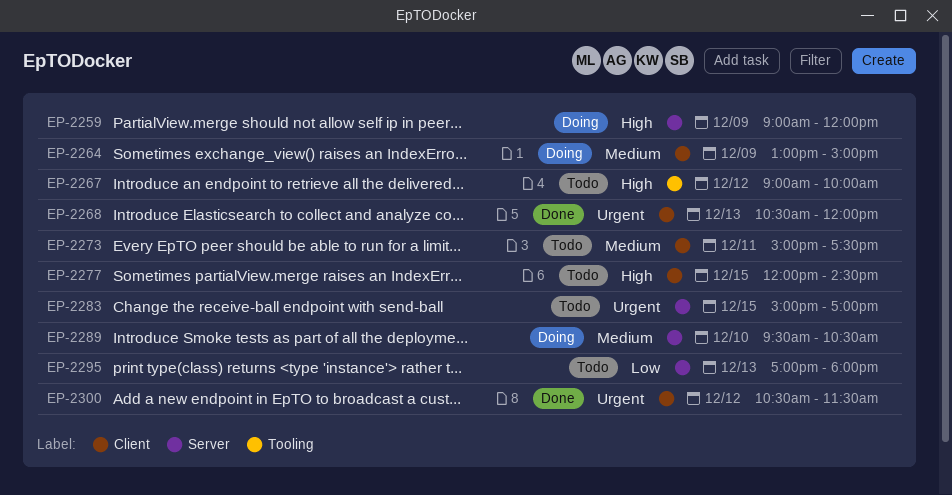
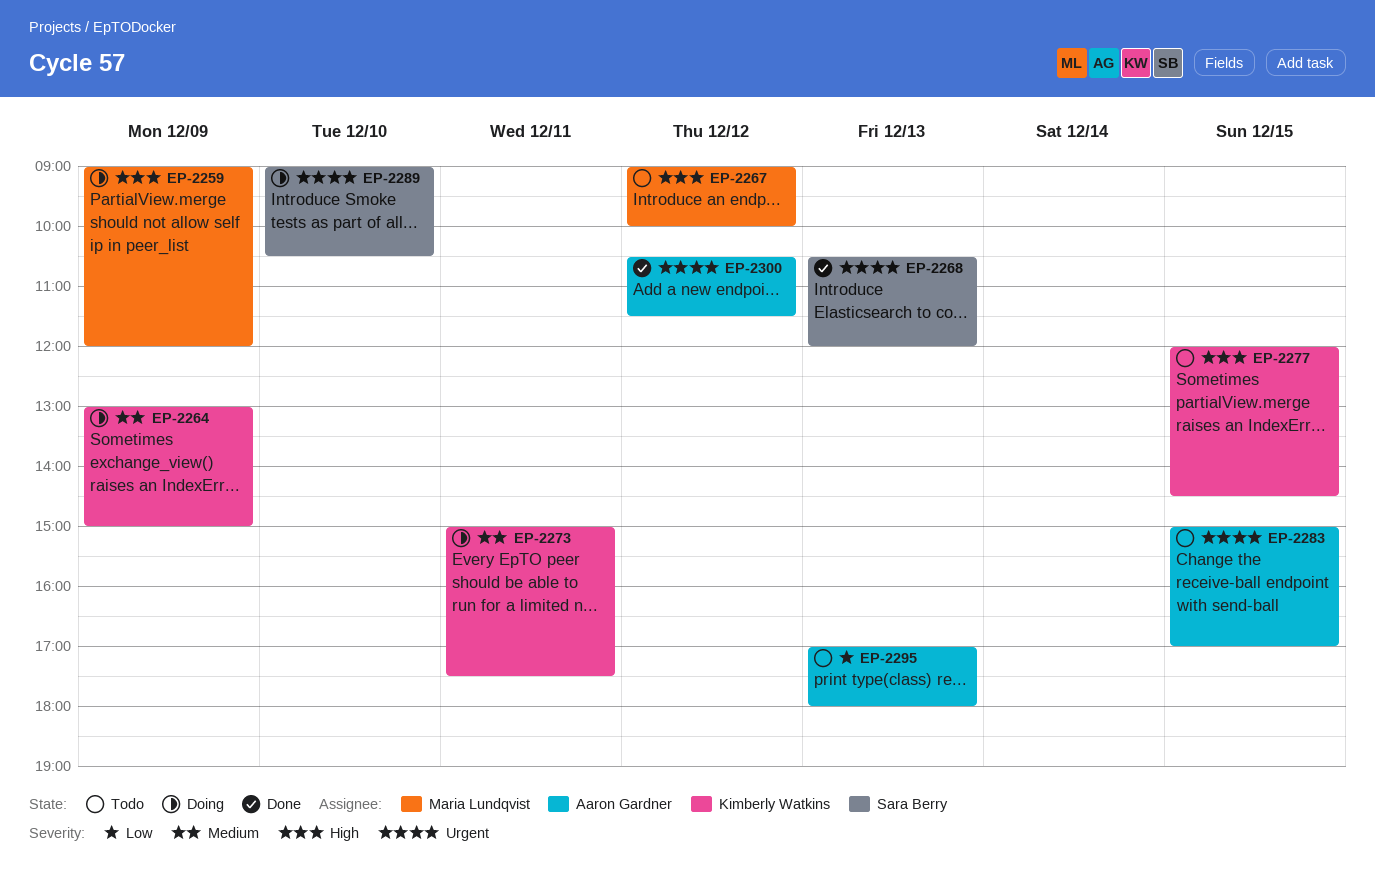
EP-2273, status: Todo -> Doing
EP-2289, priority: Medium -> Urgent
EP-2289, begins: 09:30 -> 09:00

